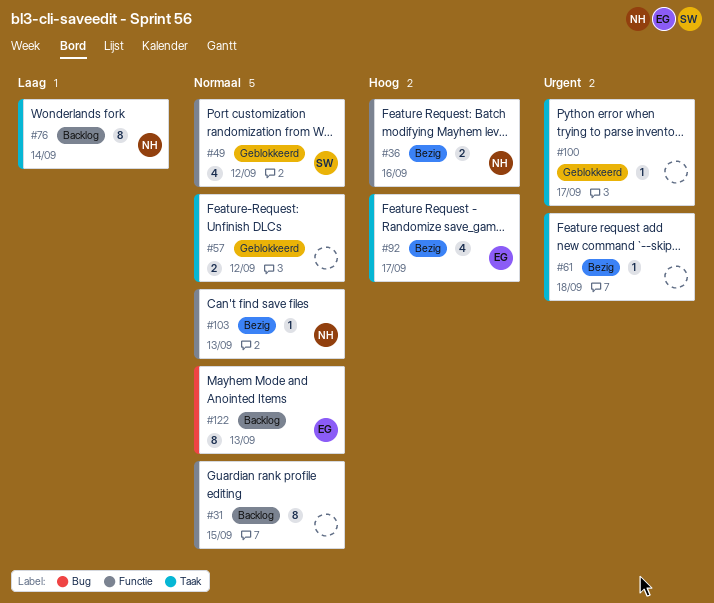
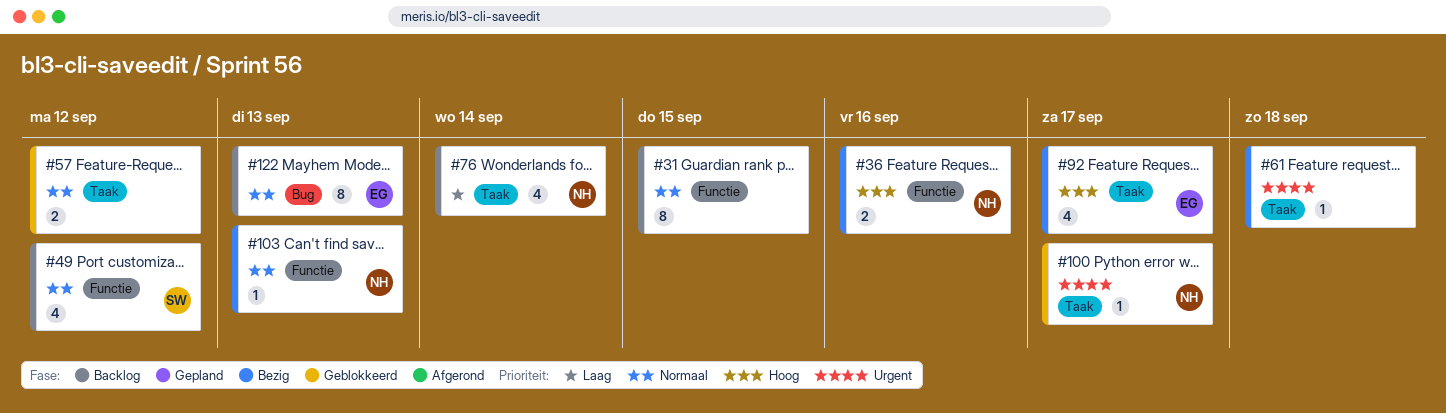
#49, status: Geblokkeerd -> Backlog
#76, estimate: 8 -> 4
#100, owner: none -> NH

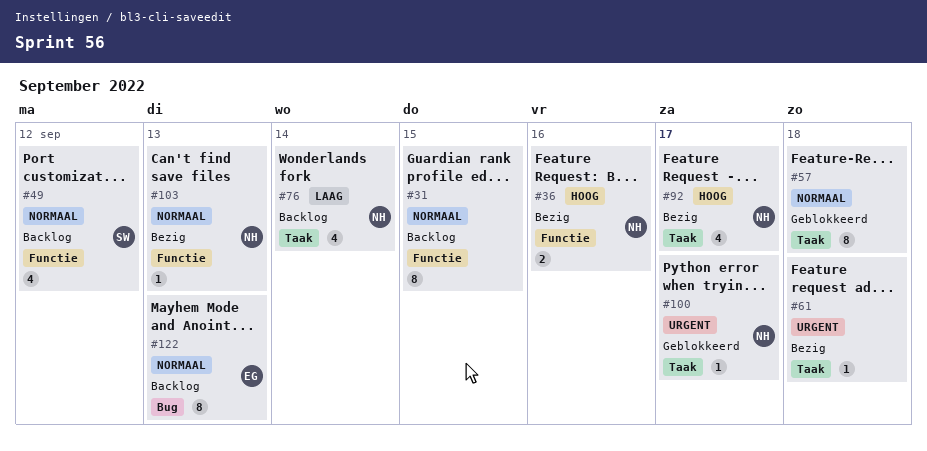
#57, estimate: 2 -> 8
#57, due: Sep 12 -> Sep 18
#92, owner: EG -> NH

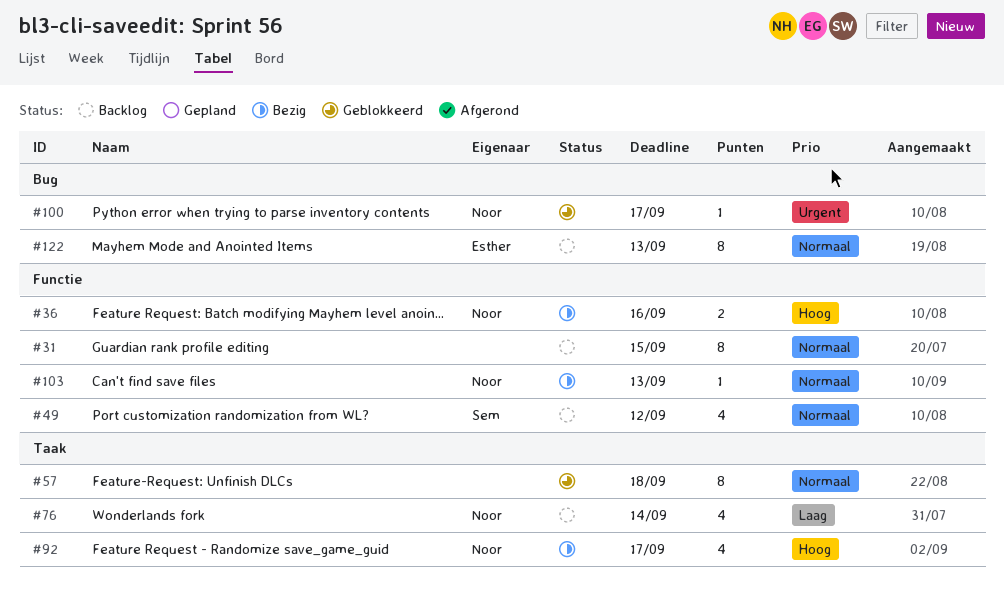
#61: present -> none
#100, label: Taak -> Bug

